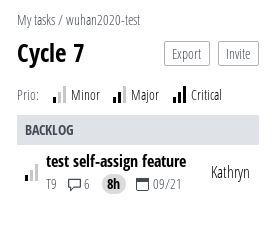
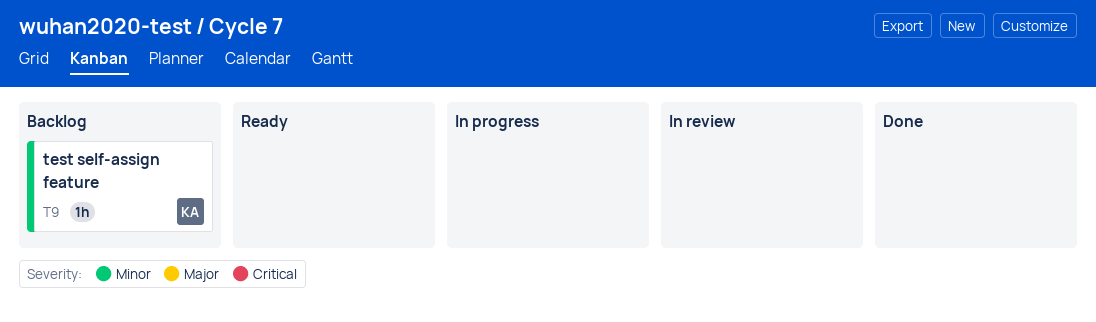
T9, estimate: 8h -> 1h

